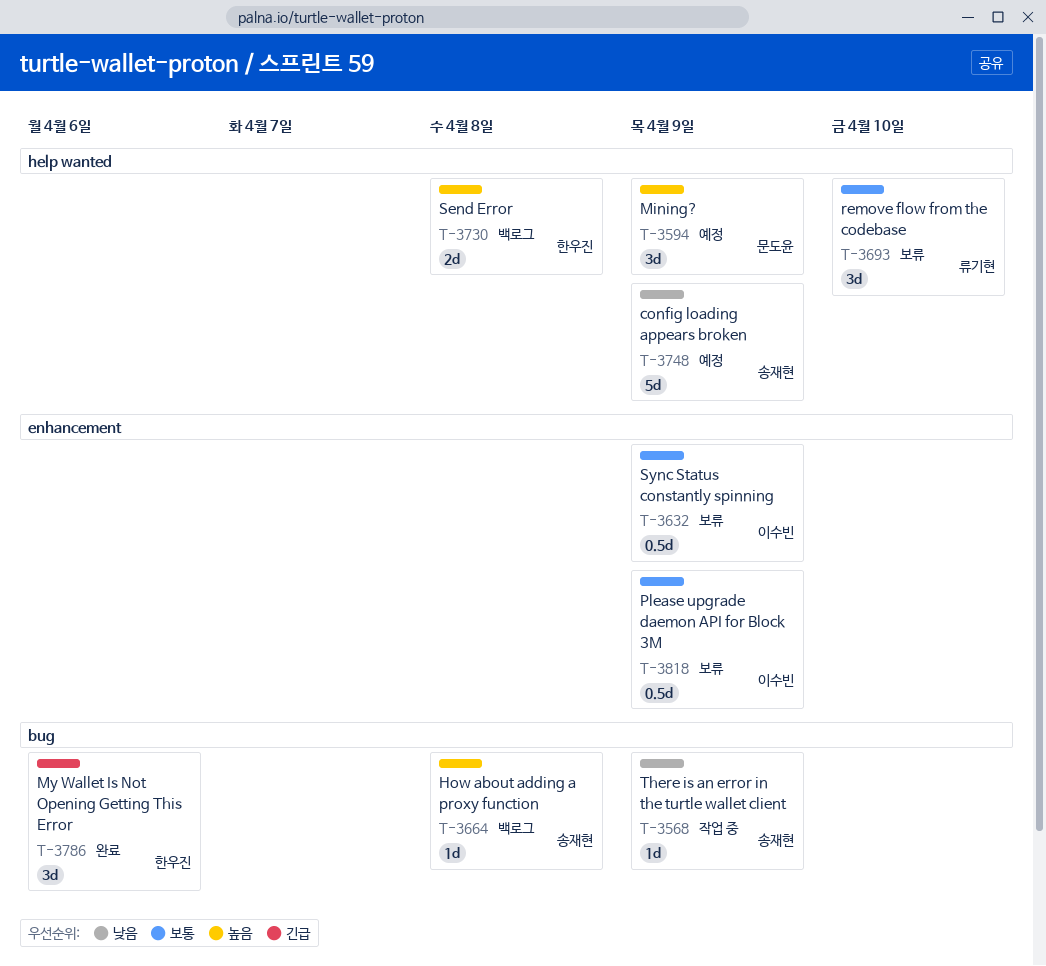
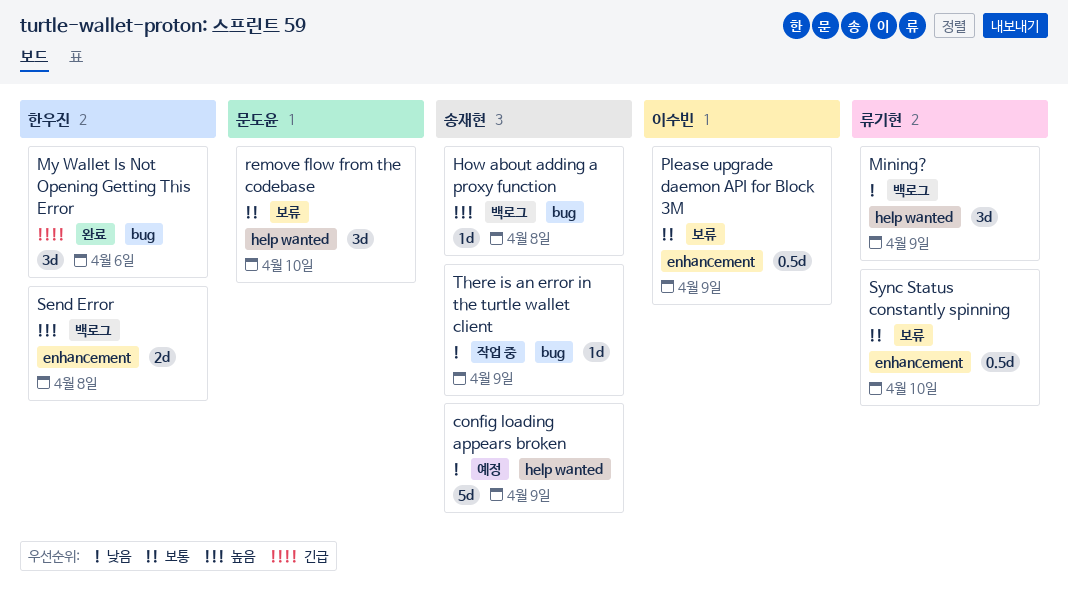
Mining?, status: 예정 -> 백로그
Mining?, owner: 문도윤 -> 류기현
Mining?, priority: 높음 -> 낮음
remove flow from the codebase, owner: 류기현 -> 문도윤
Send Error, label: help wanted -> enhancement
Sync Status constantly spinning, owner: 이수빈 -> 류기현
Sync Status constantly spinning, due: Apr 9 -> Apr 10

